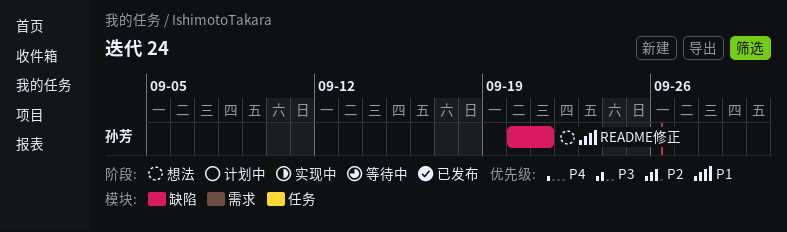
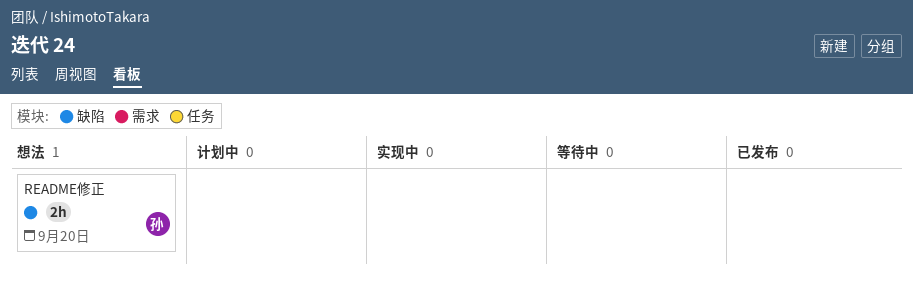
README修正, due: Sep 21 -> Sep 20

